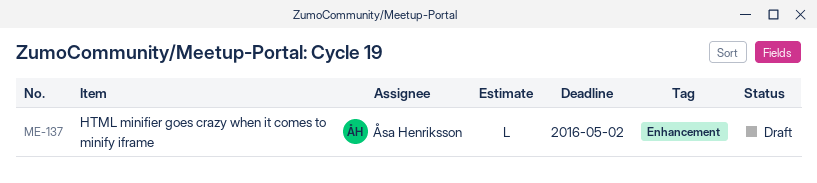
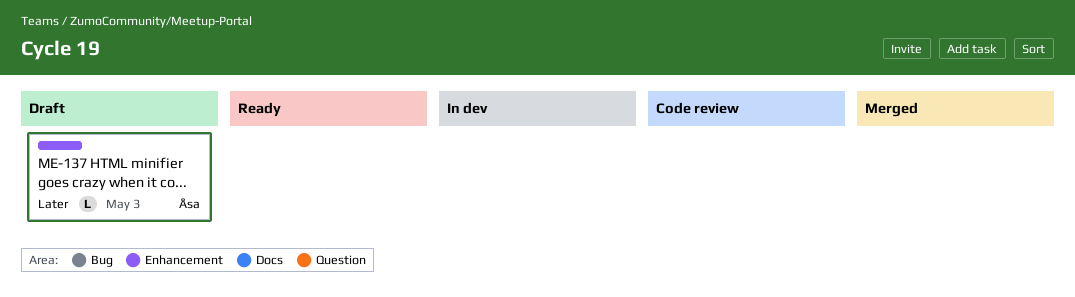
ME-137, due: May 2 -> May 3

